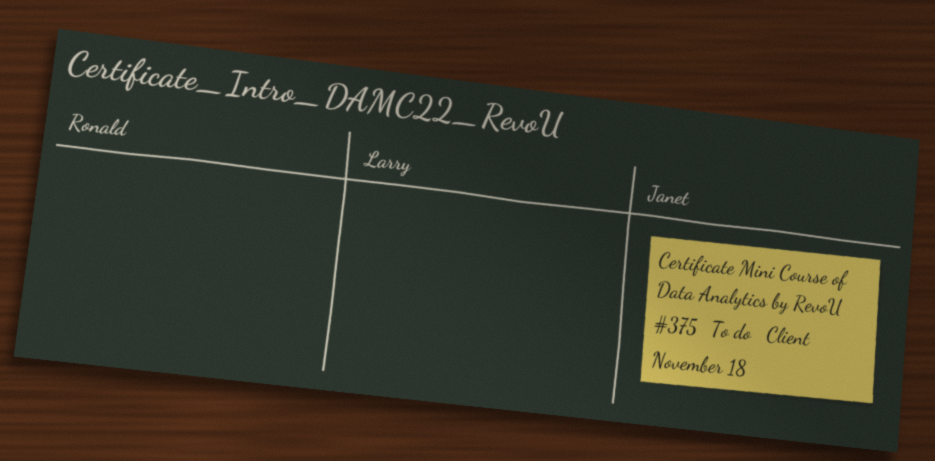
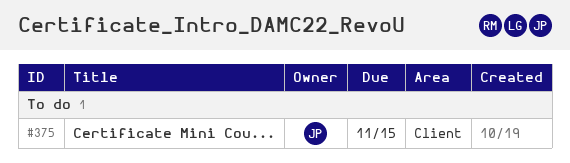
#375, due: Nov 18 -> Nov 15

